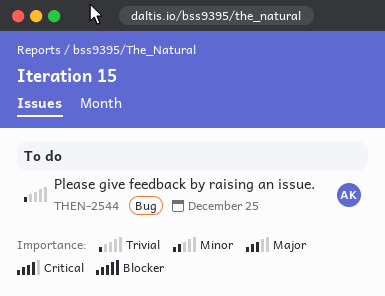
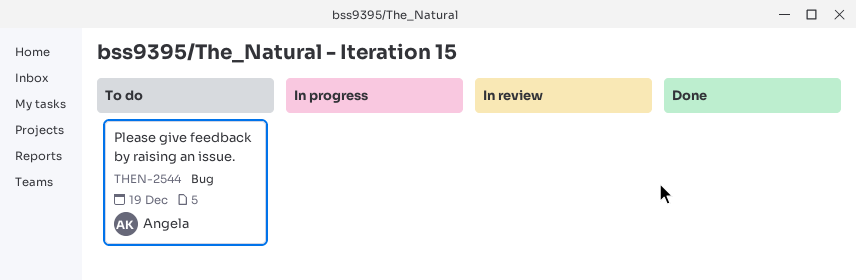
THEN-2544, due: Dec 25 -> Dec 19

